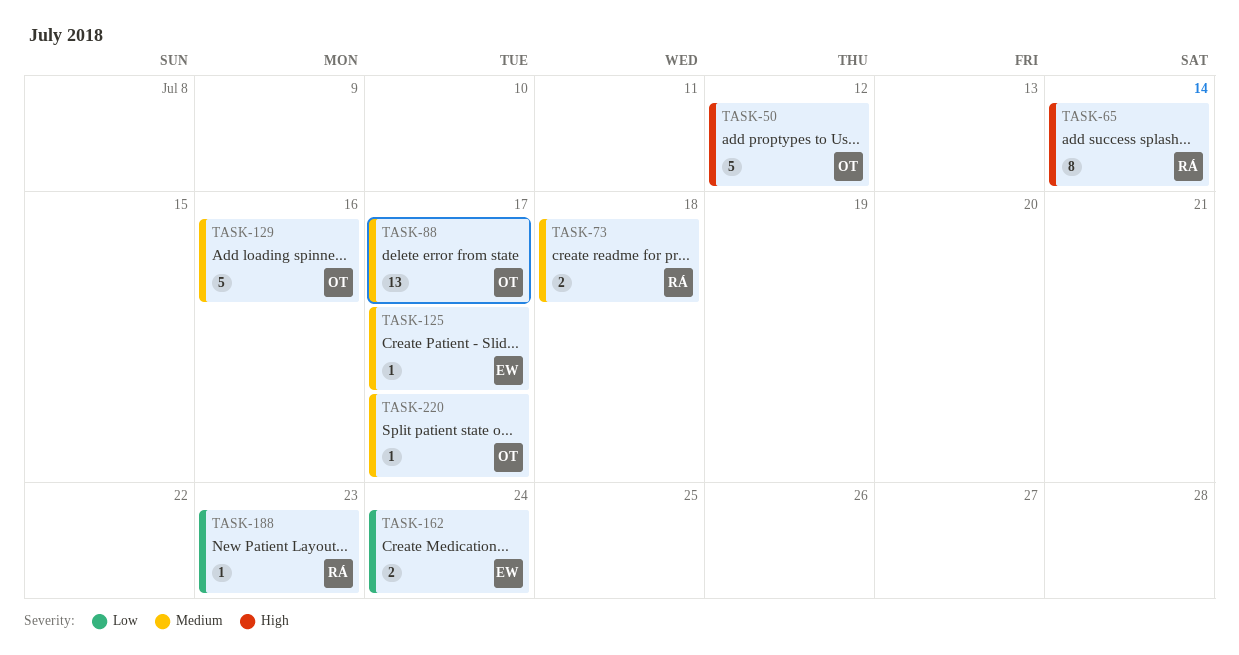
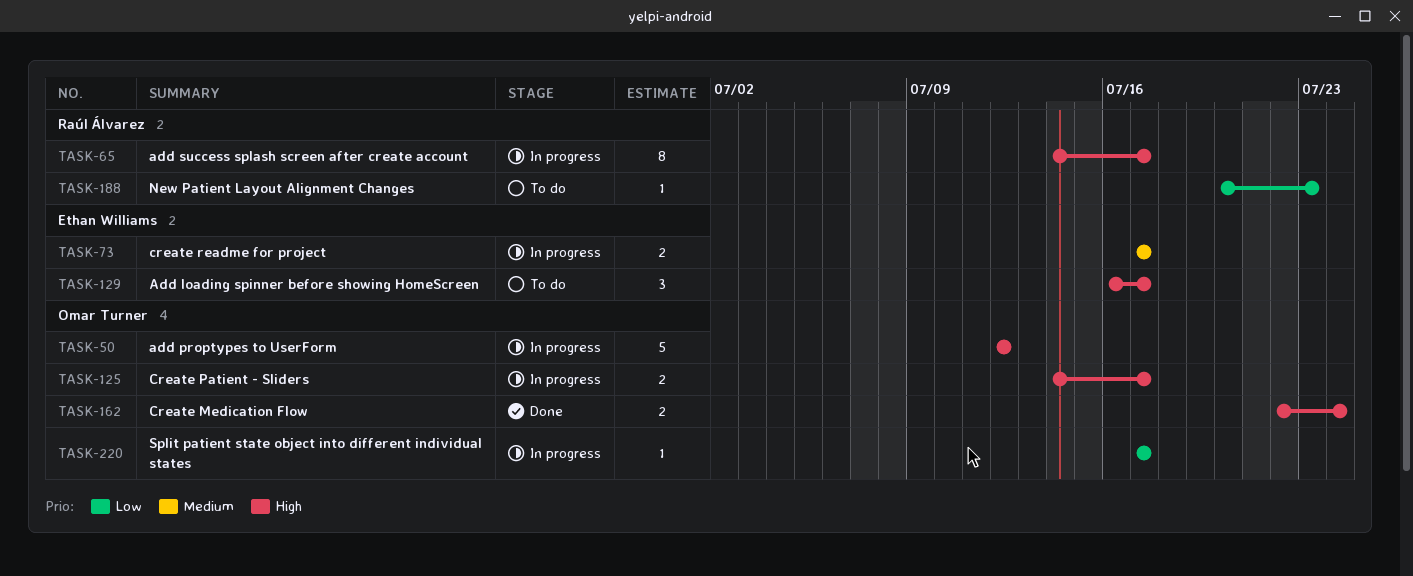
TASK-65, due: Jul 14 -> Jul 17
TASK-73, owner: Raúl Álvarez -> Ethan Williams
TASK-73, due: Jul 18 -> Jul 17
TASK-88: present -> none
TASK-125, owner: Ethan Williams -> Omar Turner
TASK-125, priority: Medium -> High
TASK-125, estimate: 1 -> 2
TASK-129, owner: Omar Turner -> Ethan Williams
TASK-129, priority: Medium -> High
TASK-129, estimate: 5 -> 3
TASK-129, due: Jul 16 -> Jul 17
TASK-162, owner: Ethan Williams -> Omar Turner
TASK-162, priority: Low -> High
TASK-220, priority: Medium -> Low

